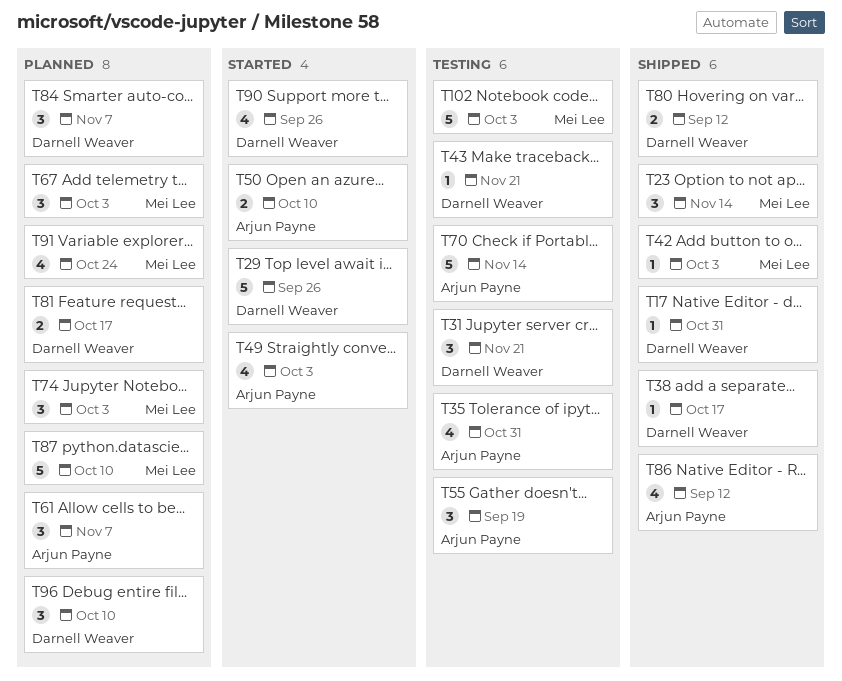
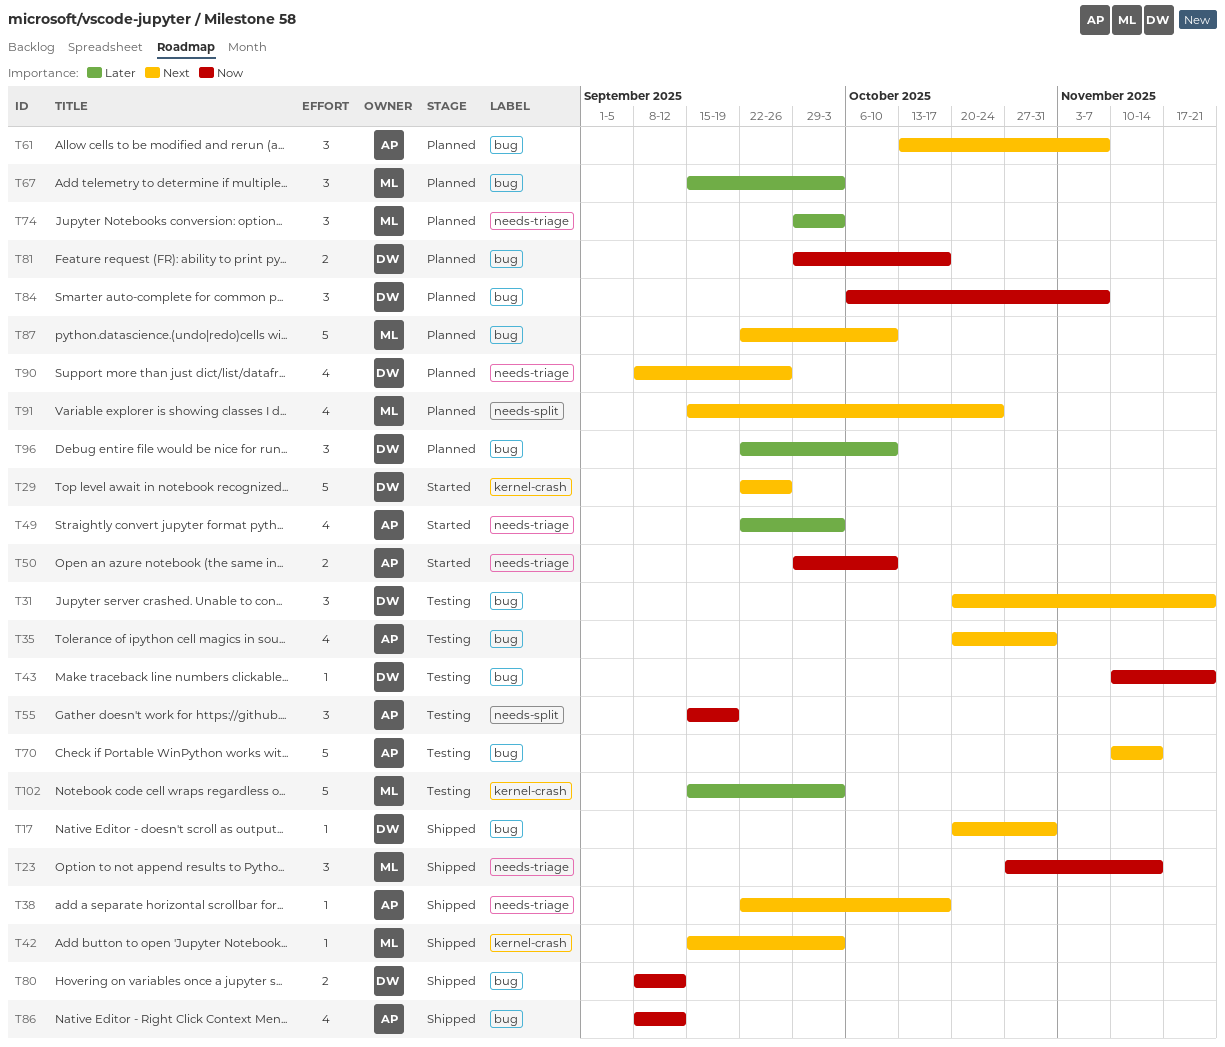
T38, owner: Darnell Weaver -> Arjun Payne
T90, status: Started -> Planned

